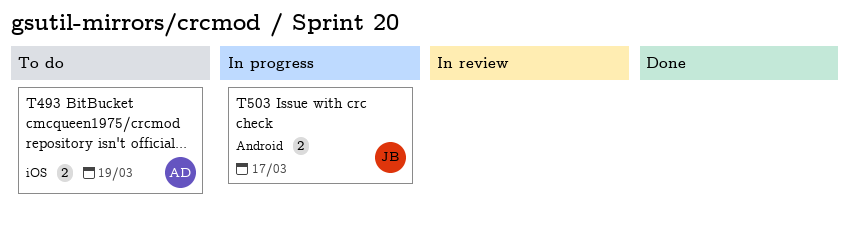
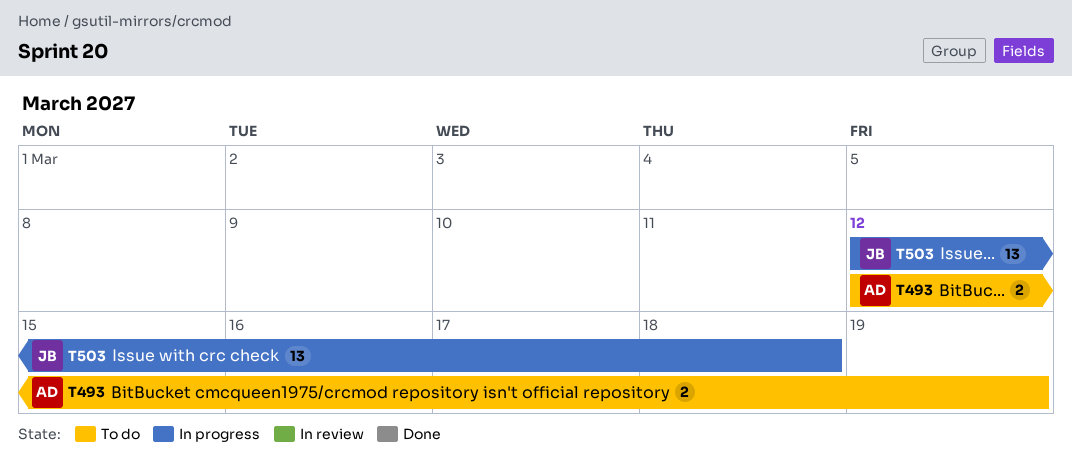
T503, estimate: 2 -> 13
T503, due: Mar 17 -> Mar 18

